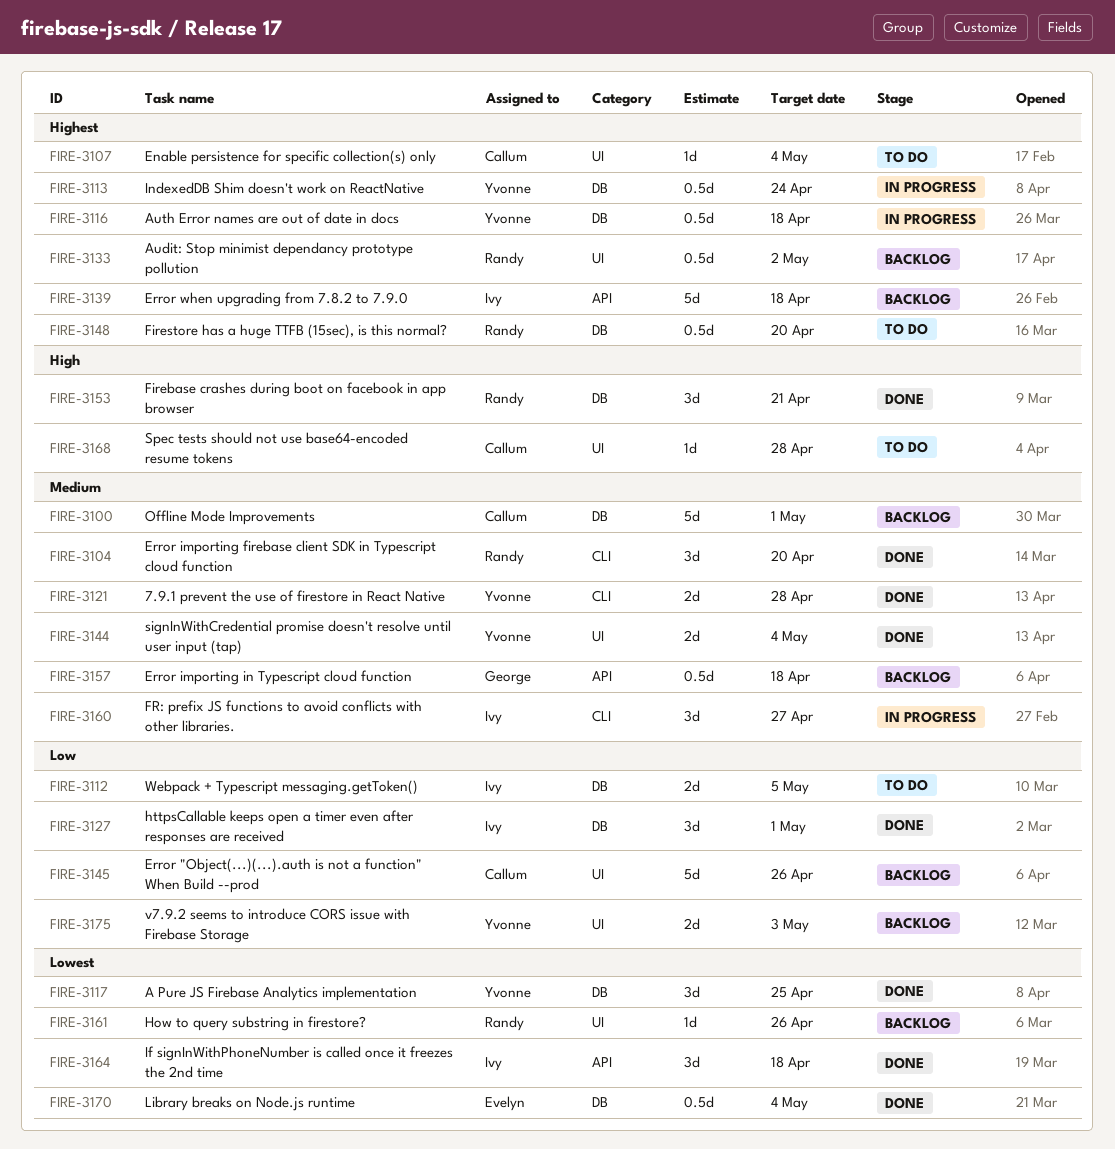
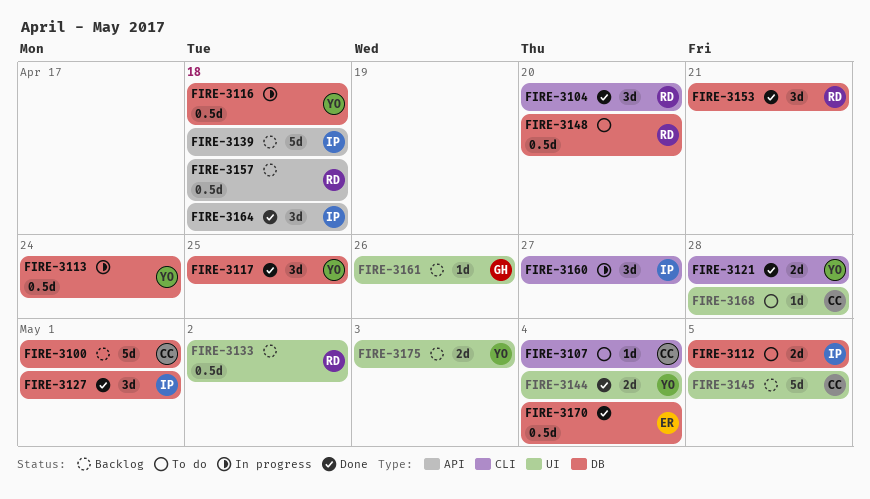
FIRE-3107, label: UI -> CLI
FIRE-3145, due: Apr 26 -> May 5
FIRE-3157, owner: George -> Randy
FIRE-3161, owner: Randy -> George

